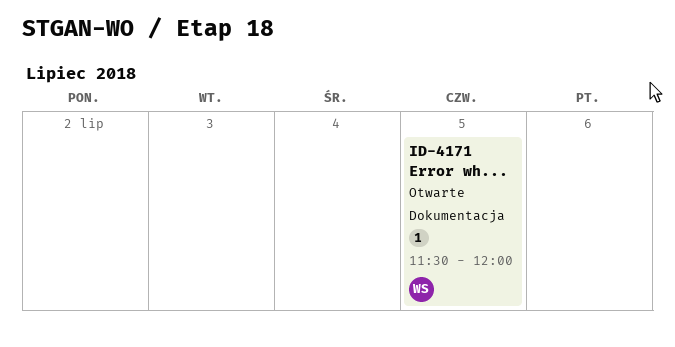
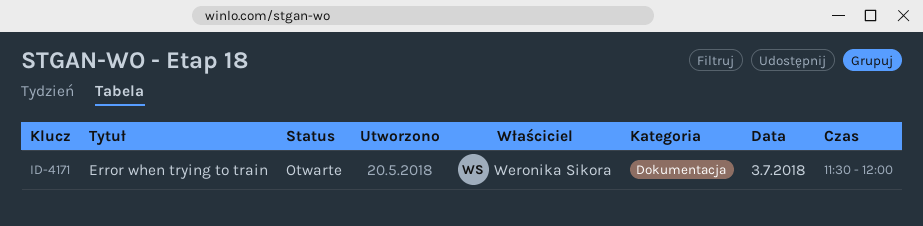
ID-4171, day: Jul 5 -> Jul 3

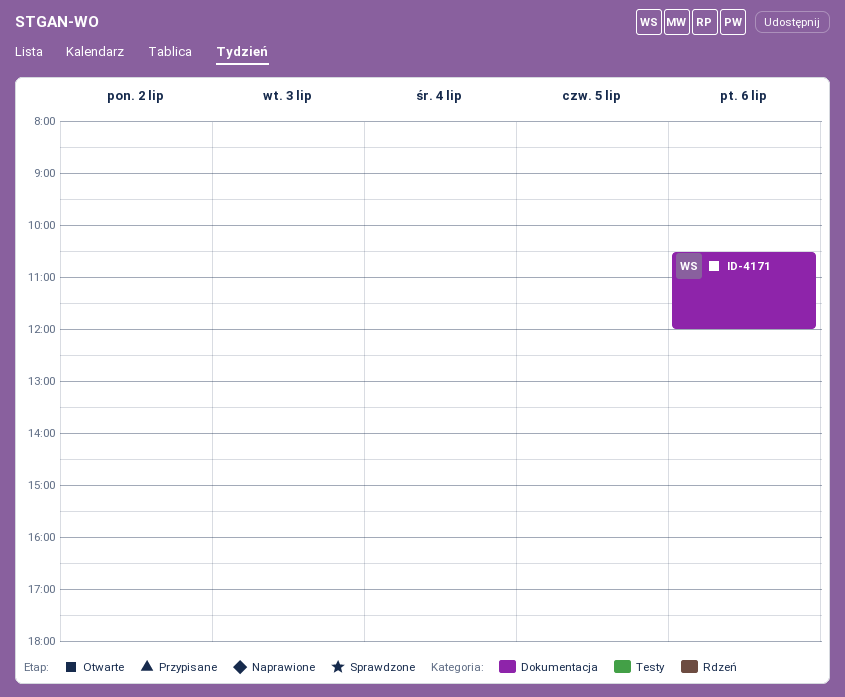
ID-4171, day: Jul 3 -> Jul 6
ID-4171, begins: 11:30 -> 10:30

